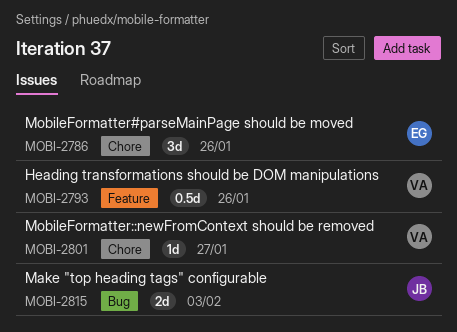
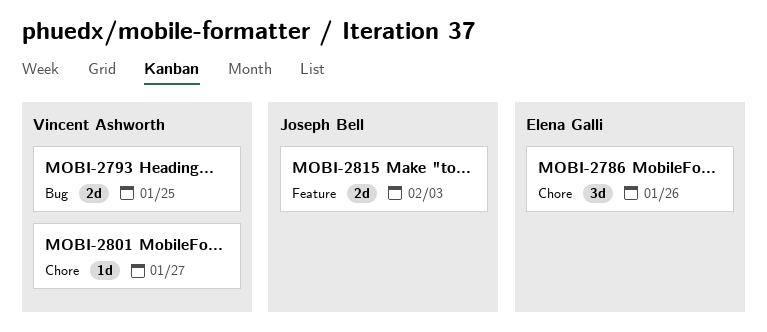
MOBI-2793, label: Feature -> Bug
MOBI-2793, estimate: 0.5d -> 2d
MOBI-2793, due: Jan 26 -> Jan 25
MOBI-2815, label: Bug -> Feature

